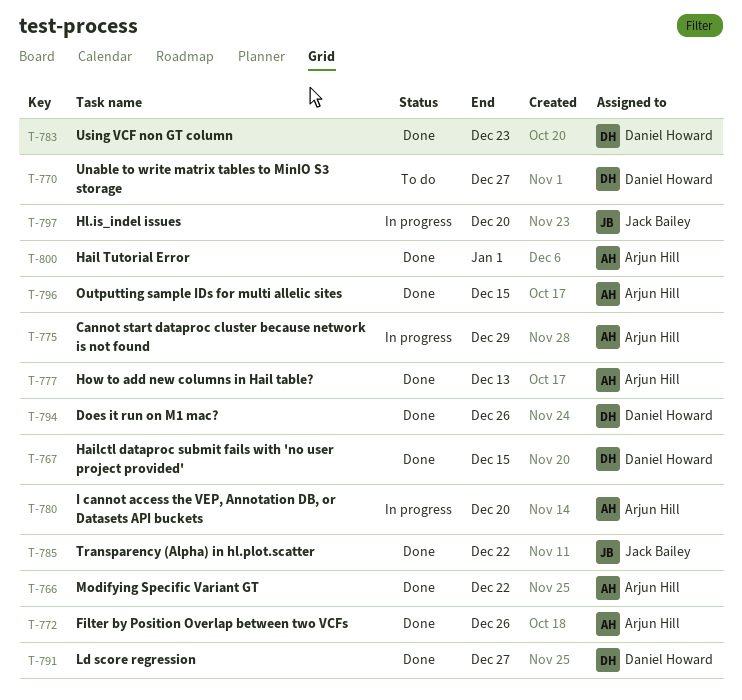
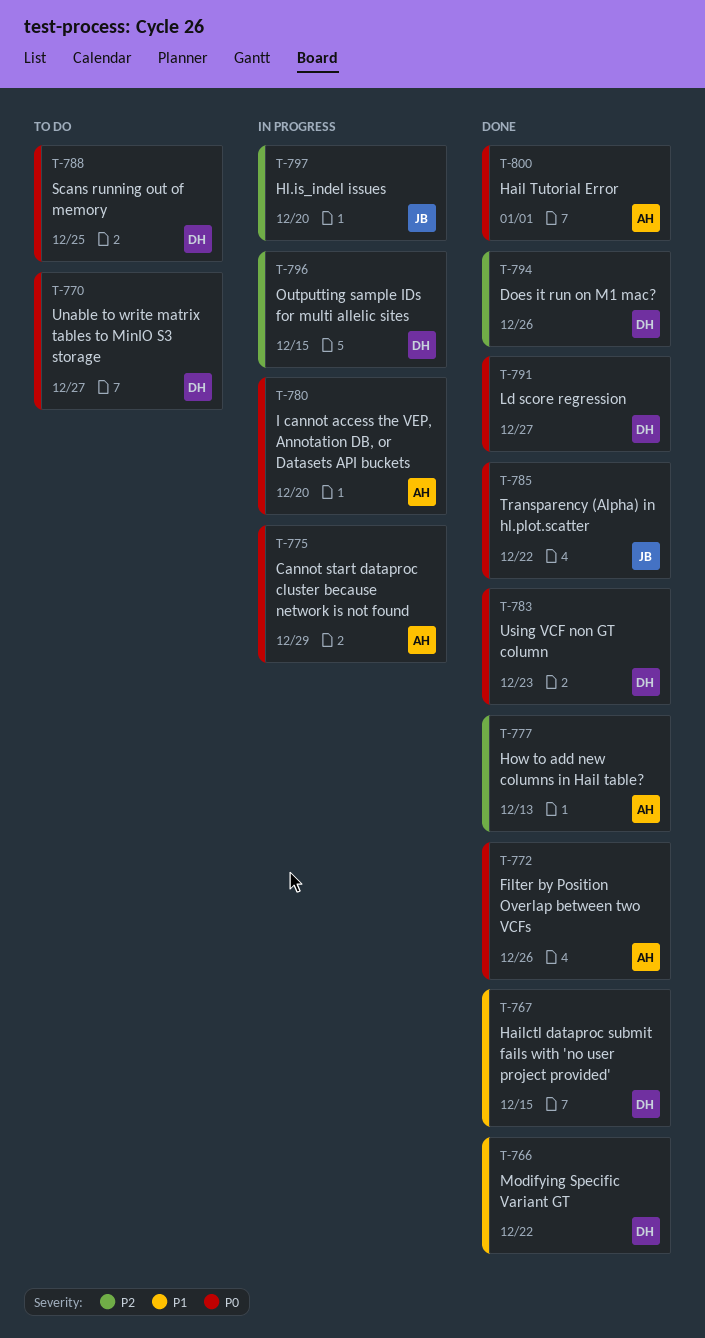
T-766, owner: Arjun Hill -> Daniel Howard
T-788: none -> present
T-796, status: Done -> In progress
T-796, owner: Arjun Hill -> Daniel Howard

